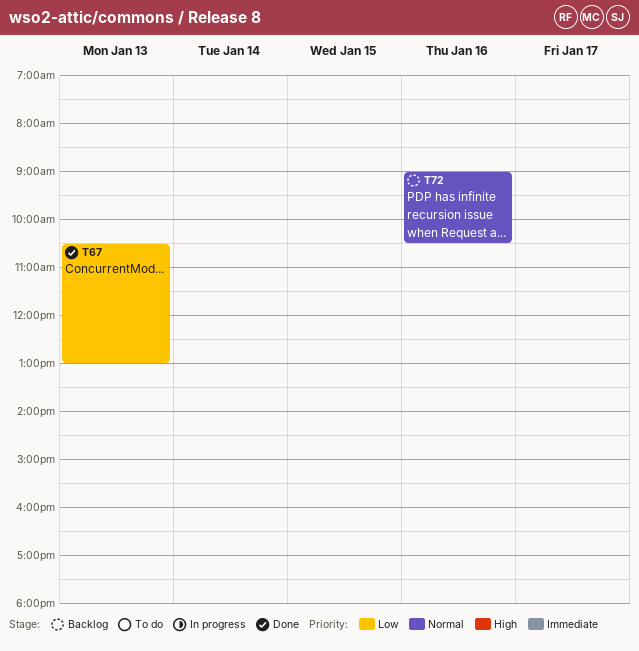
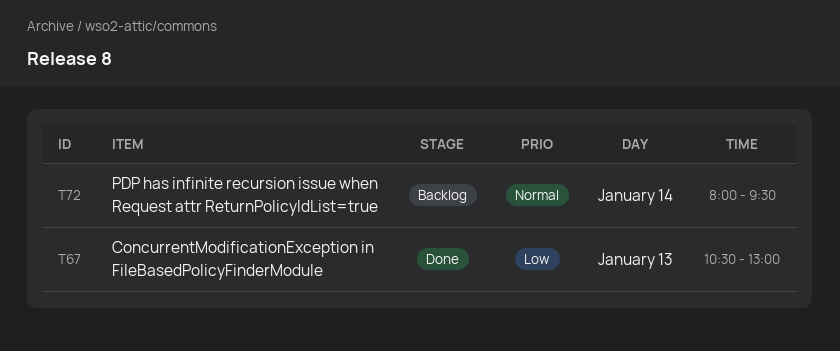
T72, day: Jan 16 -> Jan 14
T72, begins: 09:00 -> 08:00
T72, ends: 10:30 -> 09:30

